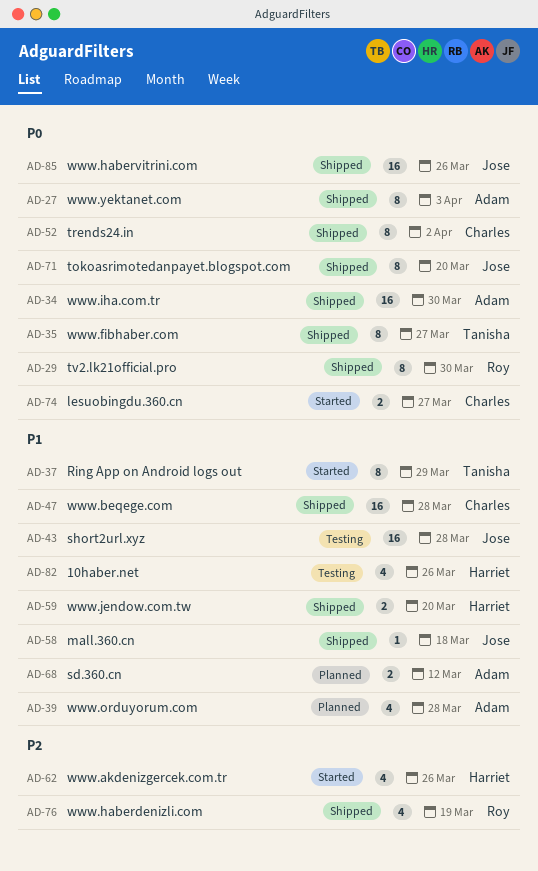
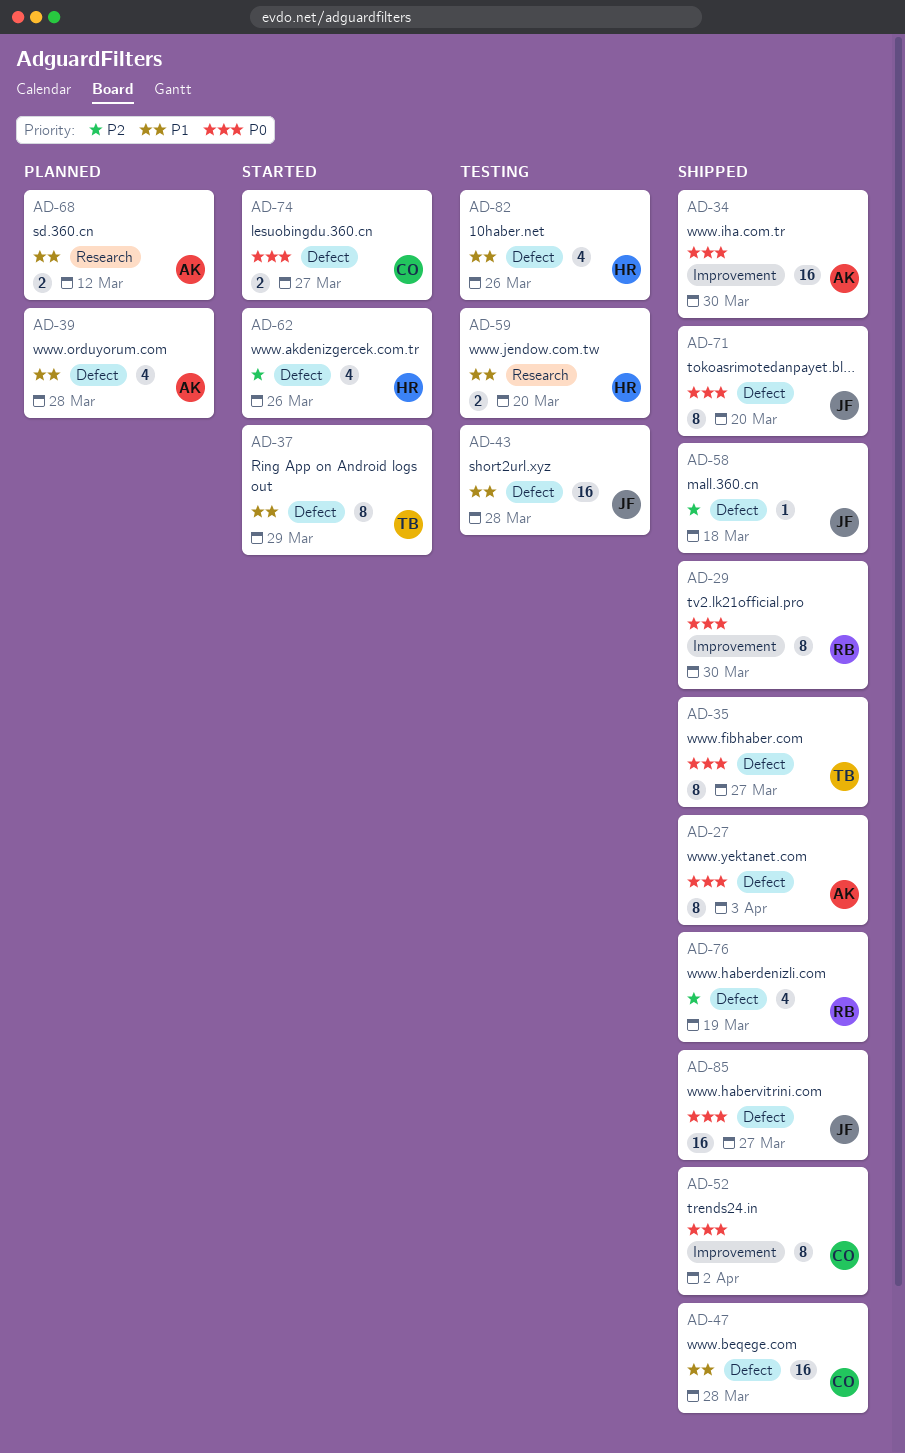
AD-58, priority: P1 -> P2
AD-59, status: Shipped -> Testing
AD-85, due: Mar 26 -> Mar 27

